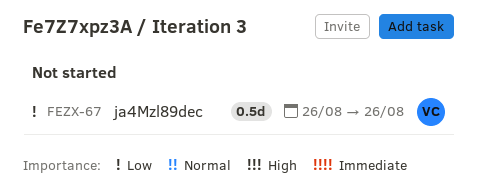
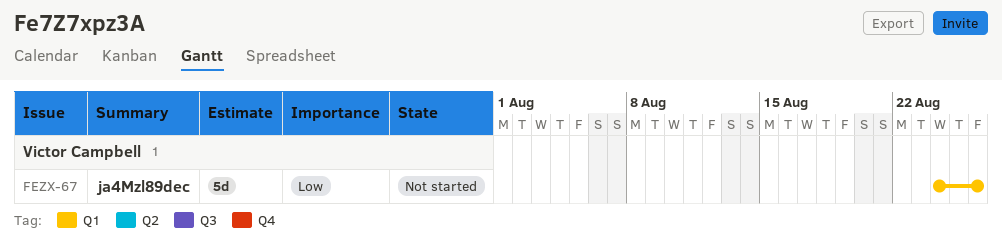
FEZX-67, estimate: 0.5d -> 5d
FEZX-67, start: Aug 26 -> Aug 24

